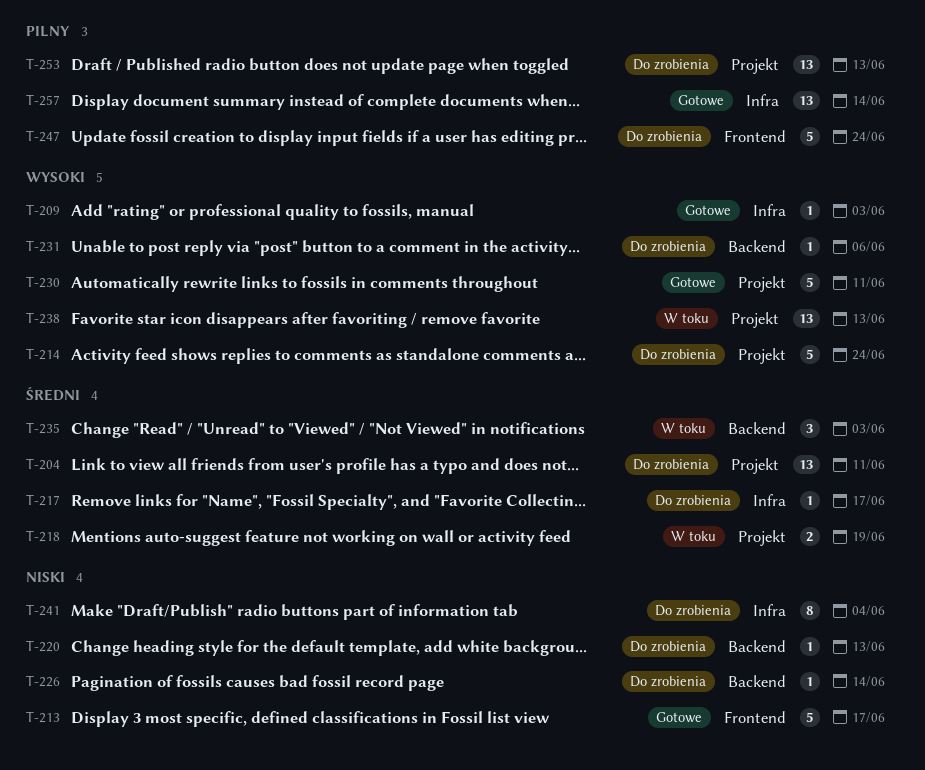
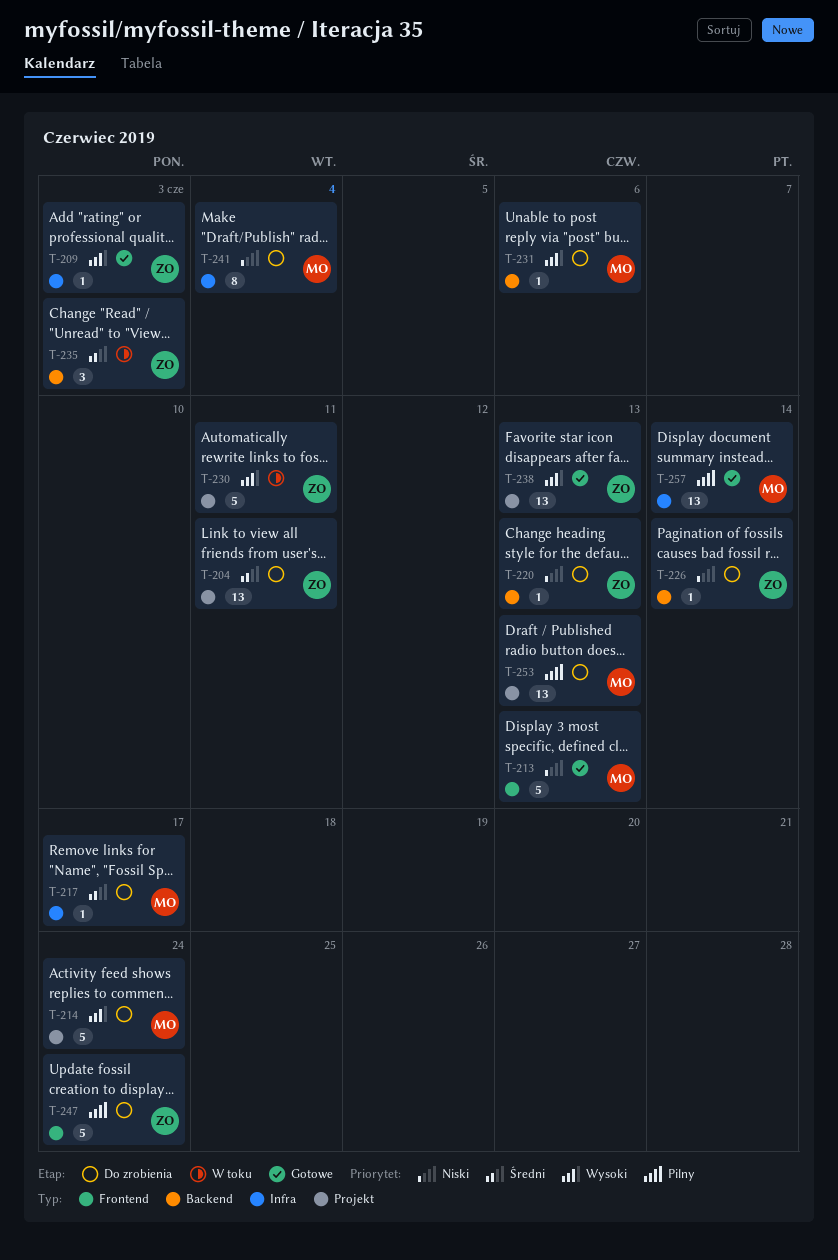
T-213, due: Jun 17 -> Jun 13
T-218: present -> none
T-230, status: Gotowe -> W toku
T-238, status: W toku -> Gotowe

